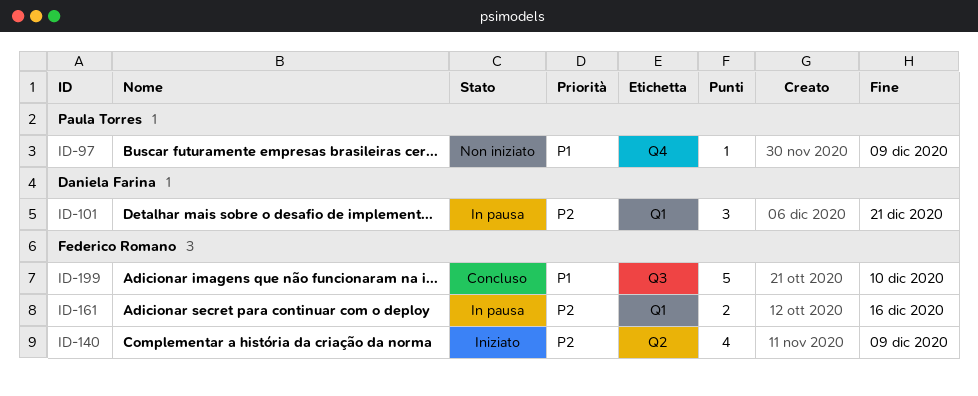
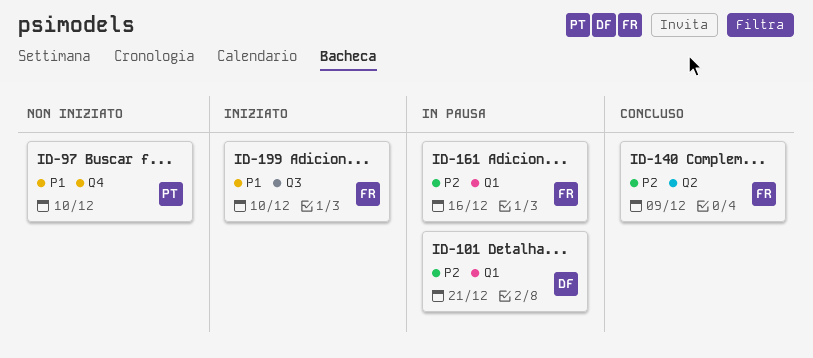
ID-97, due: Dec 9 -> Dec 10
ID-140, status: Iniziato -> Concluso
ID-199, status: Concluso -> Iniziato

